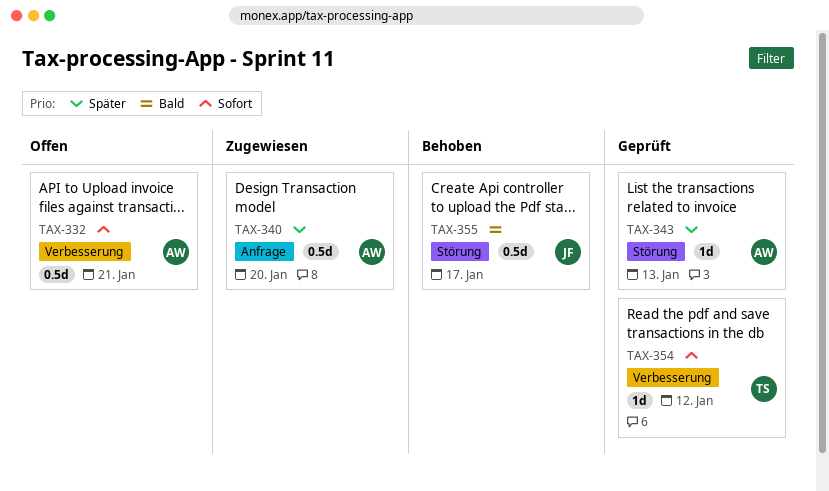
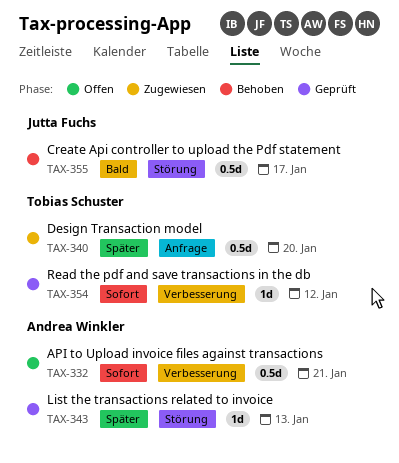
TAX-340, owner: Andrea Winkler -> Tobias Schuster

